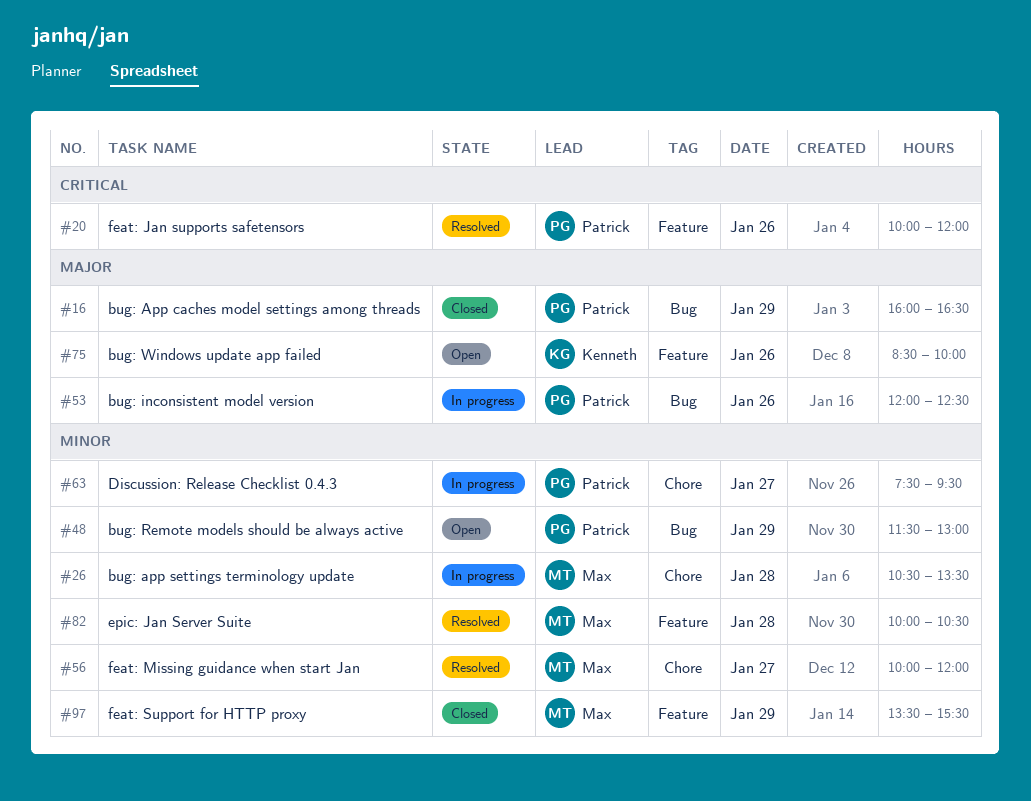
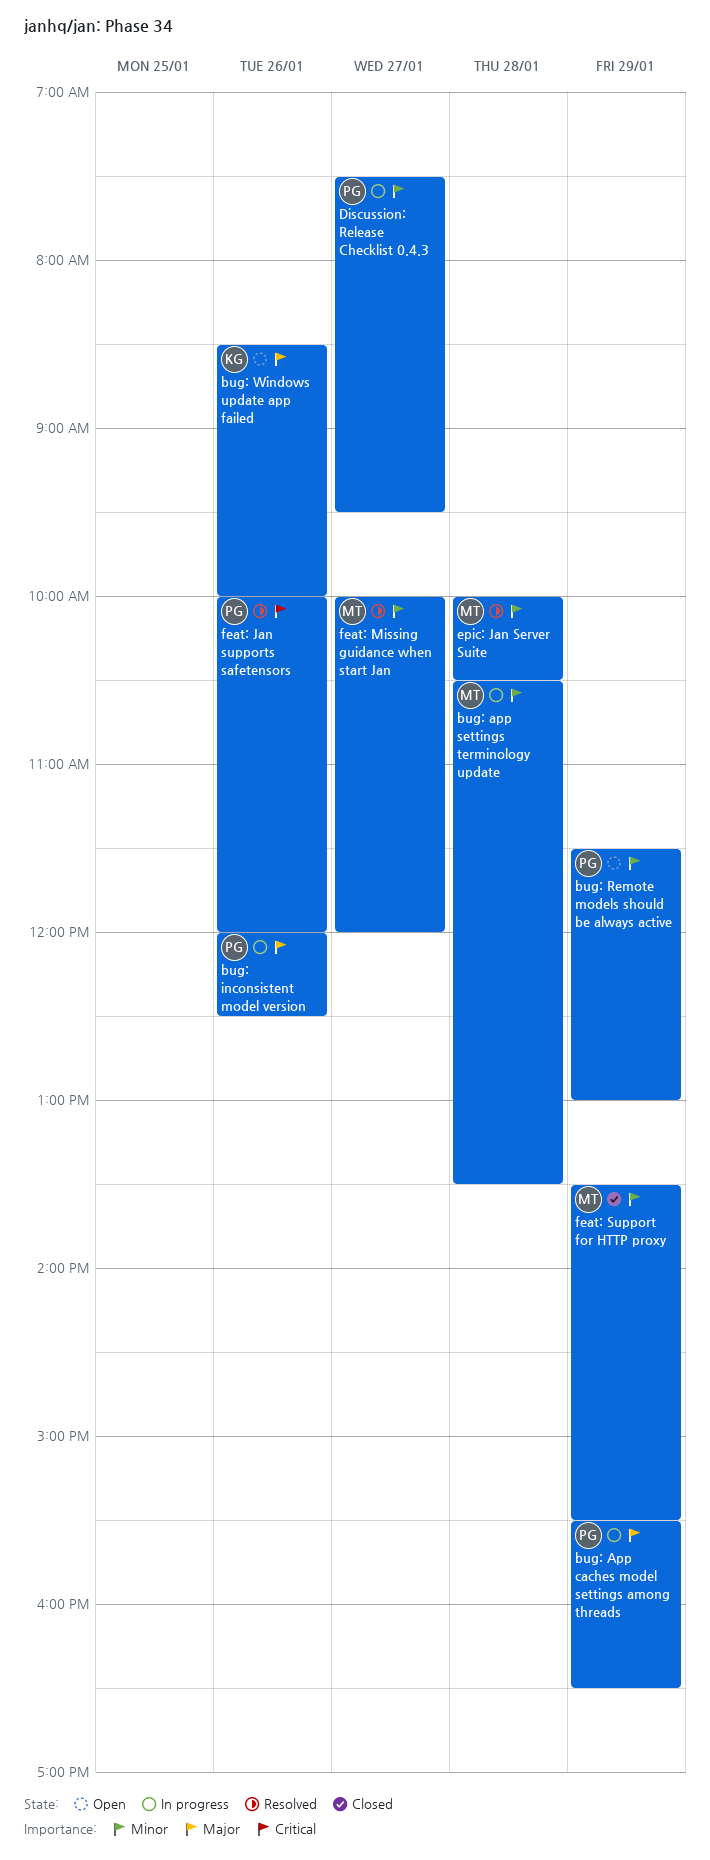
bug: App caches model settings among threads, status: Closed -> In progress
bug: App caches model settings among threads, begins: 16:00 -> 15:30

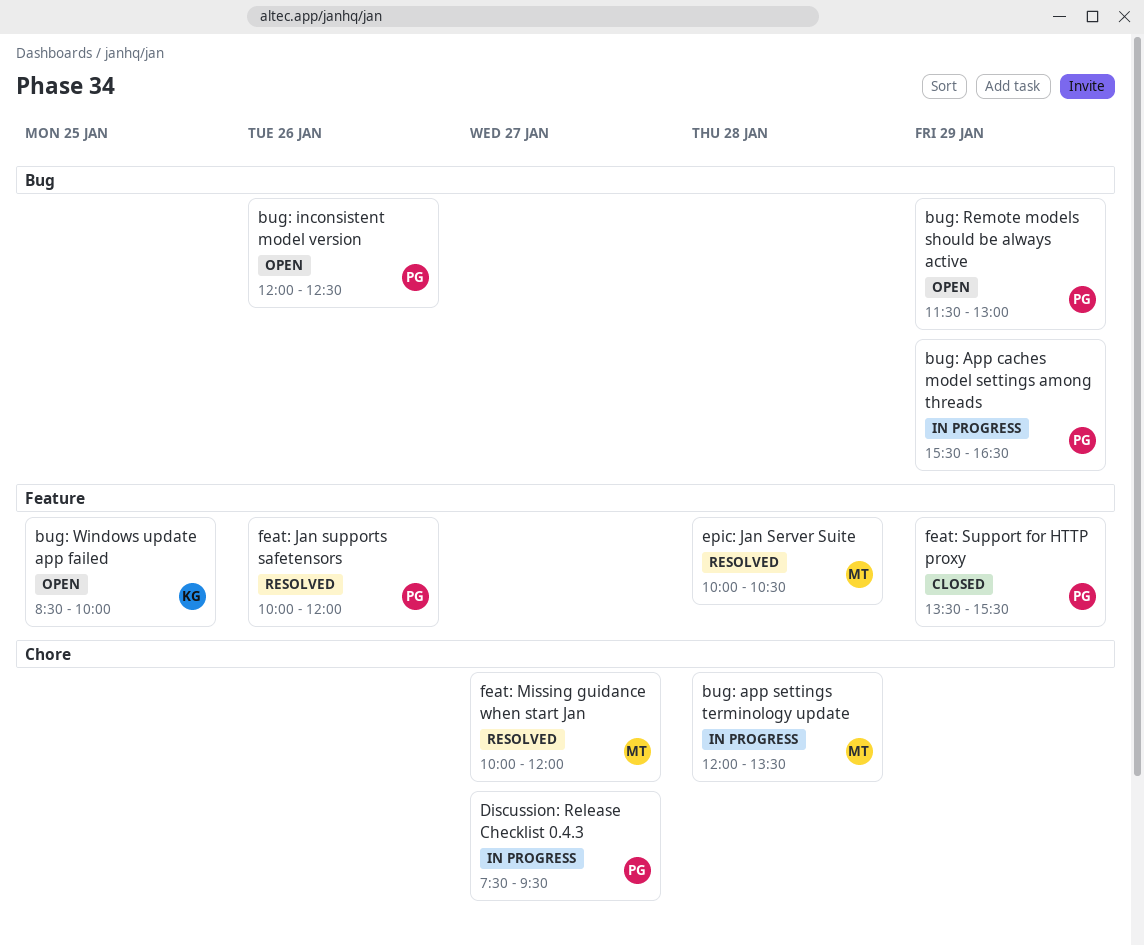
bug: app settings terminology update, begins: 10:30 -> 12:00
bug: inconsistent model version, status: In progress -> Open
bug: Windows update app failed, day: Jan 26 -> Jan 25
feat: Support for HTTP proxy, owner: MT -> PG

